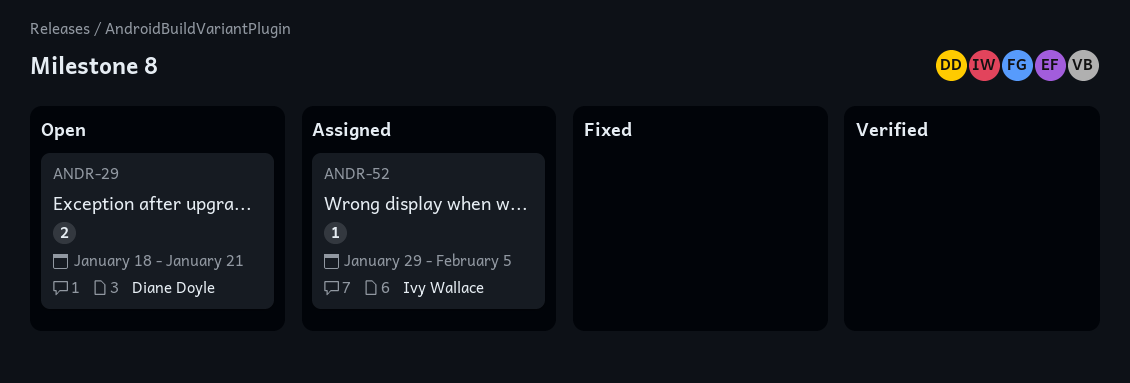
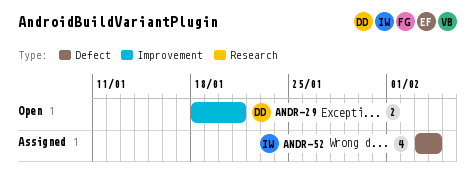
ANDR-52, estimate: 1 -> 4
ANDR-52, start: Jan 29 -> Feb 3
ANDR-52, due: Feb 5 -> Feb 4

